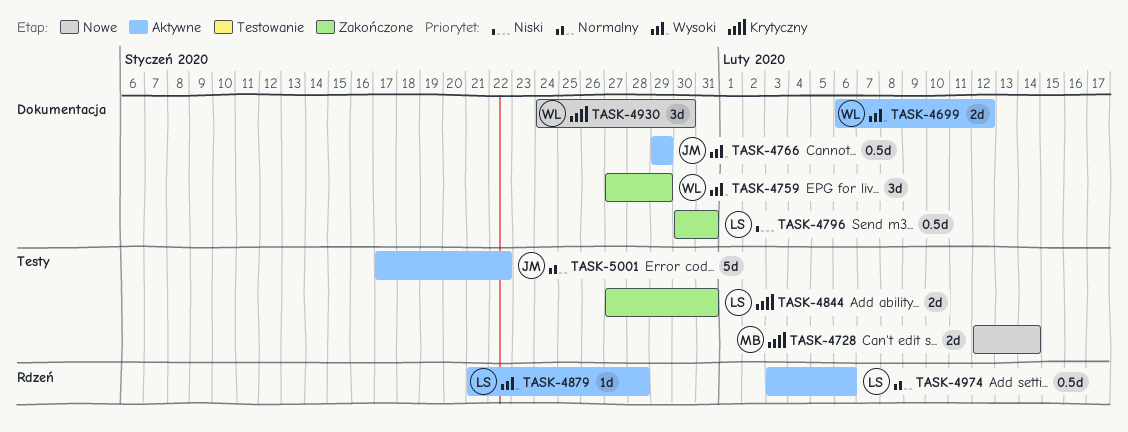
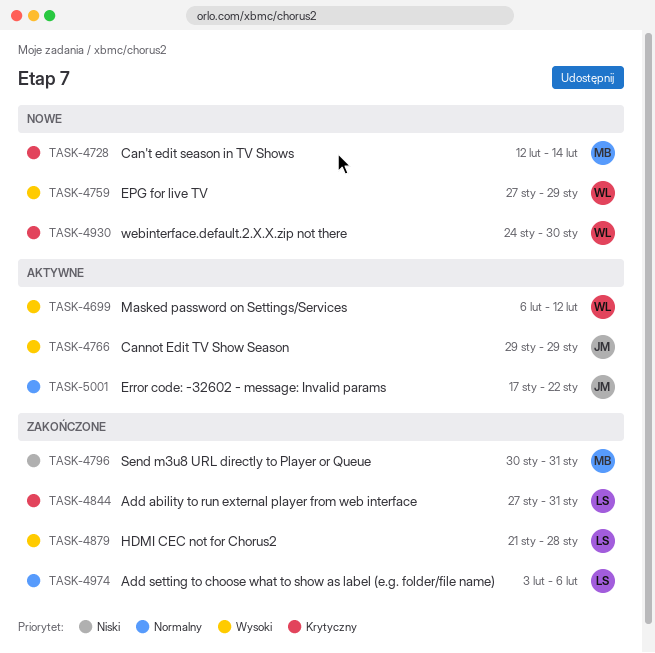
TASK-4759, status: Zakończone -> Nowe
TASK-4796, owner: LS -> MB
TASK-4879, status: Aktywne -> Zakończone
TASK-4974, status: Aktywne -> Zakończone

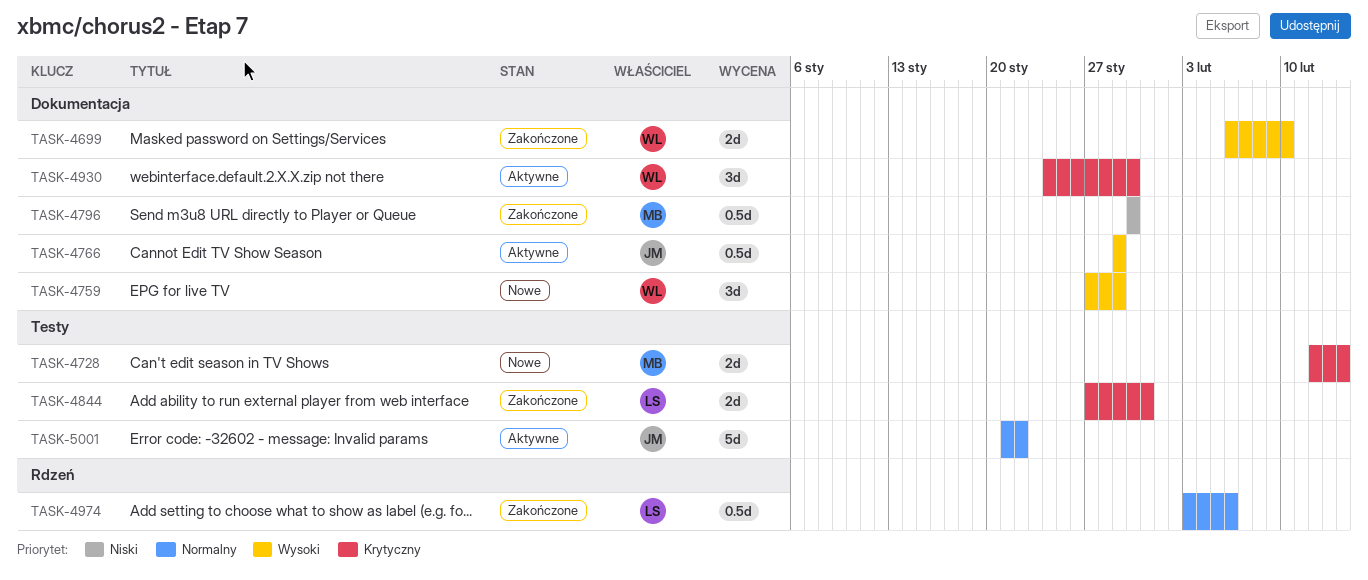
TASK-4699, status: Aktywne -> Zakończone
TASK-4699, due: Feb 12 -> Feb 10
TASK-4796, due: Jan 31 -> Jan 30
TASK-4879: present -> none
TASK-4930, status: Nowe -> Aktywne
TASK-5001, start: Jan 17 -> Jan 21

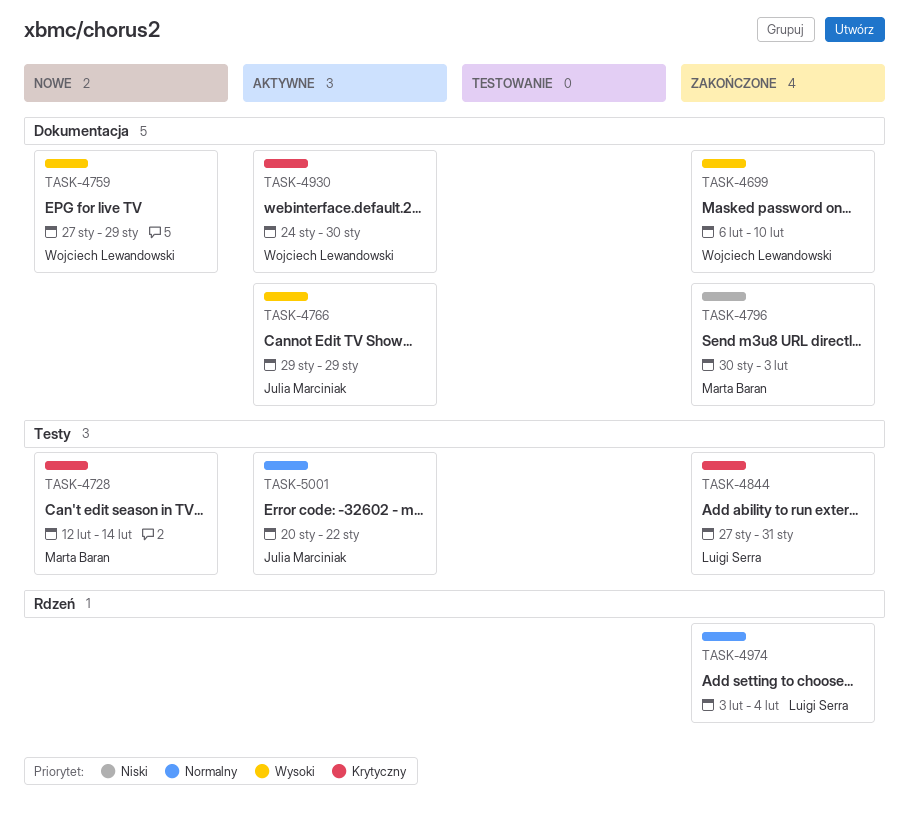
TASK-4796, due: Jan 30 -> Feb 3
TASK-4974, due: Feb 6 -> Feb 4
TASK-5001, start: Jan 21 -> Jan 20

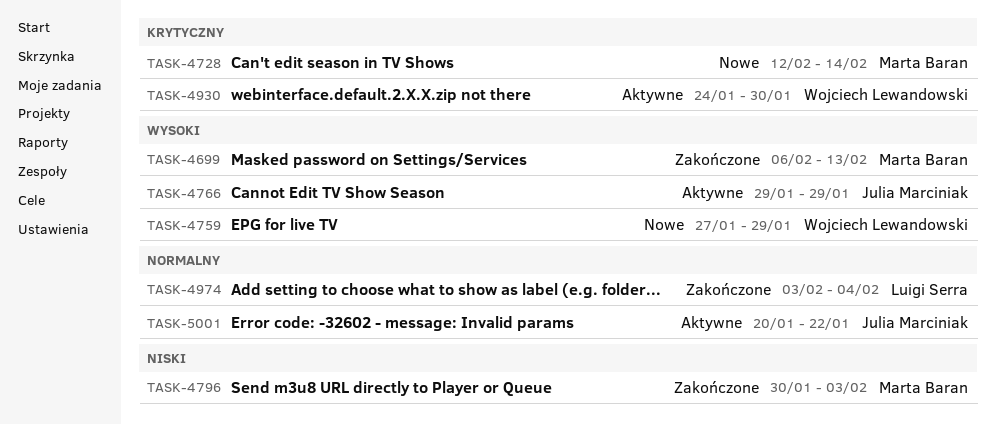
TASK-4699, owner: Wojciech Lewandowski -> Marta Baran
TASK-4699, due: Feb 10 -> Feb 13
TASK-4844: present -> none

